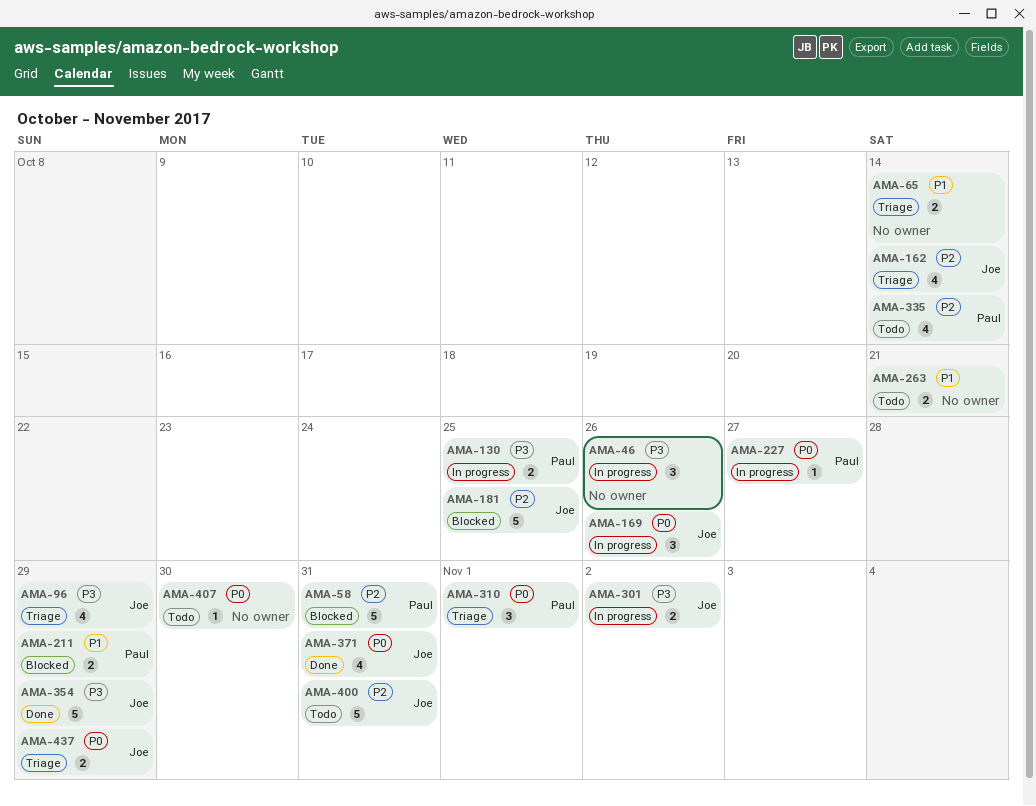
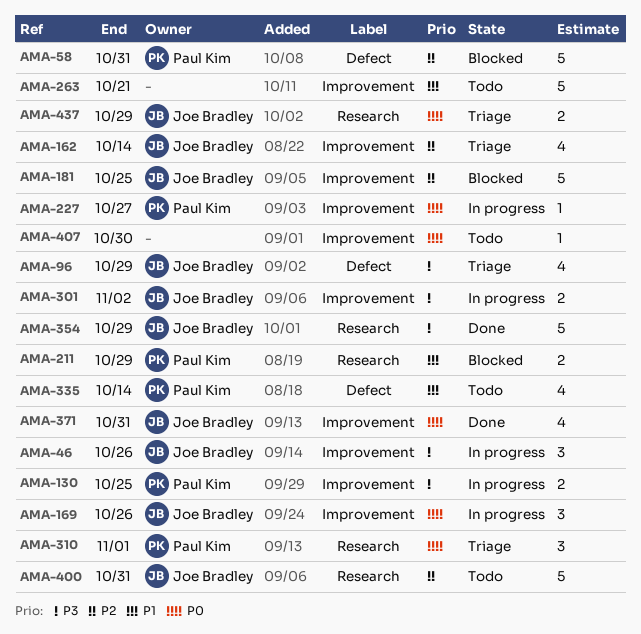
AMA-46, owner: none -> Joe Bradley
AMA-65: present -> none
AMA-263, estimate: 2 -> 5
AMA-335, priority: P2 -> P1

